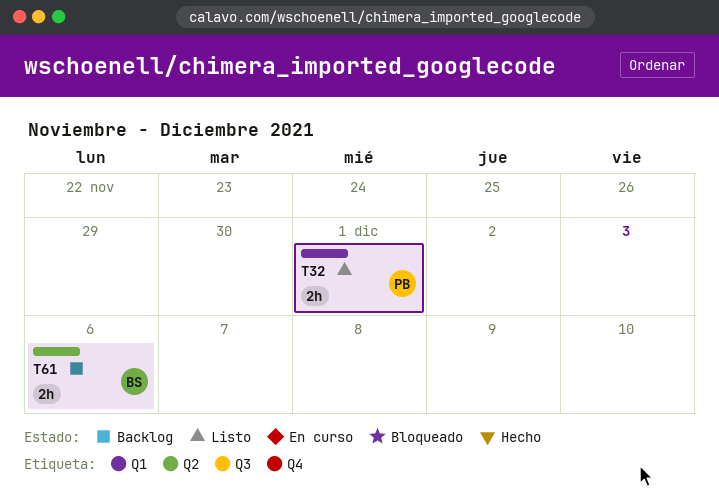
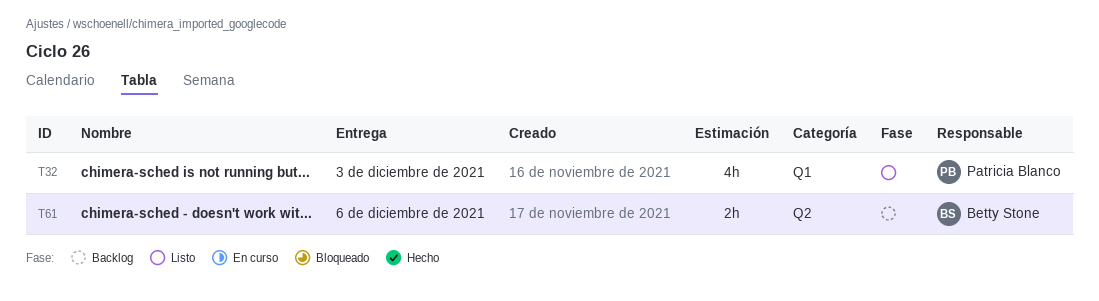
T32, estimate: 2h -> 4h
T32, due: Dec 1 -> Dec 3

